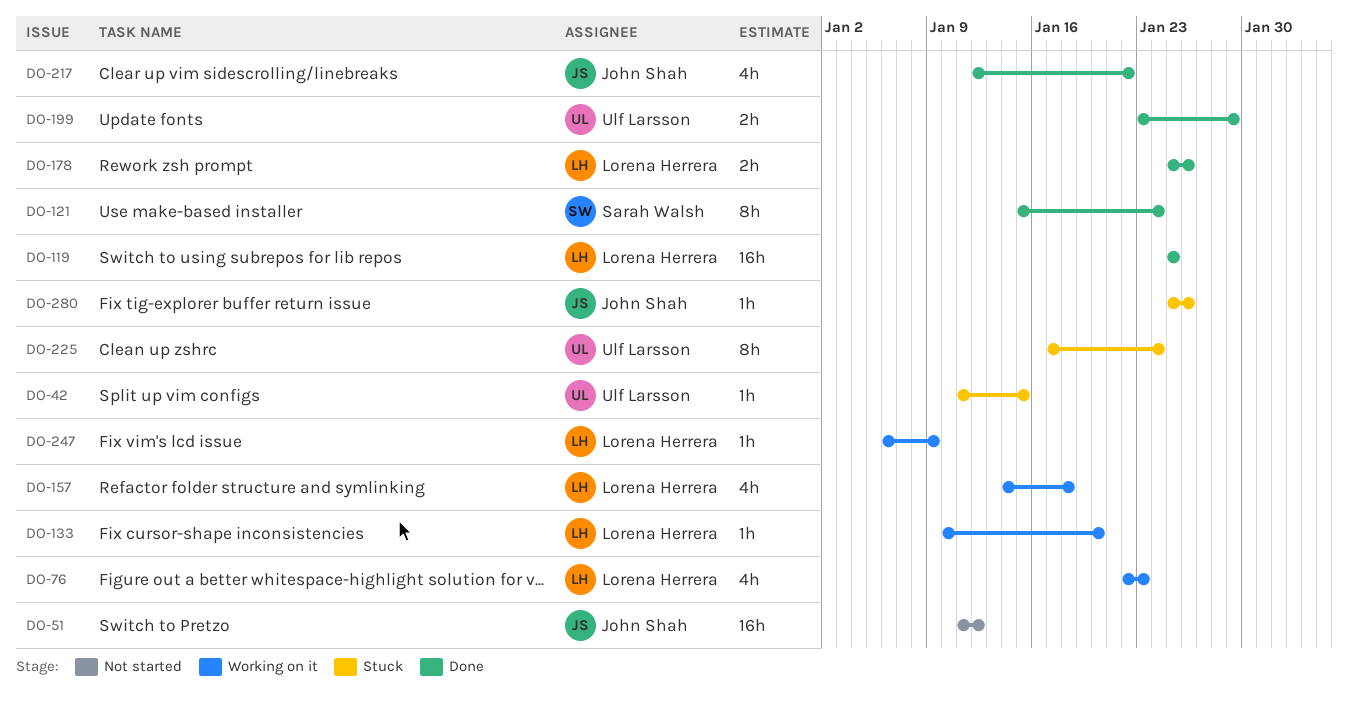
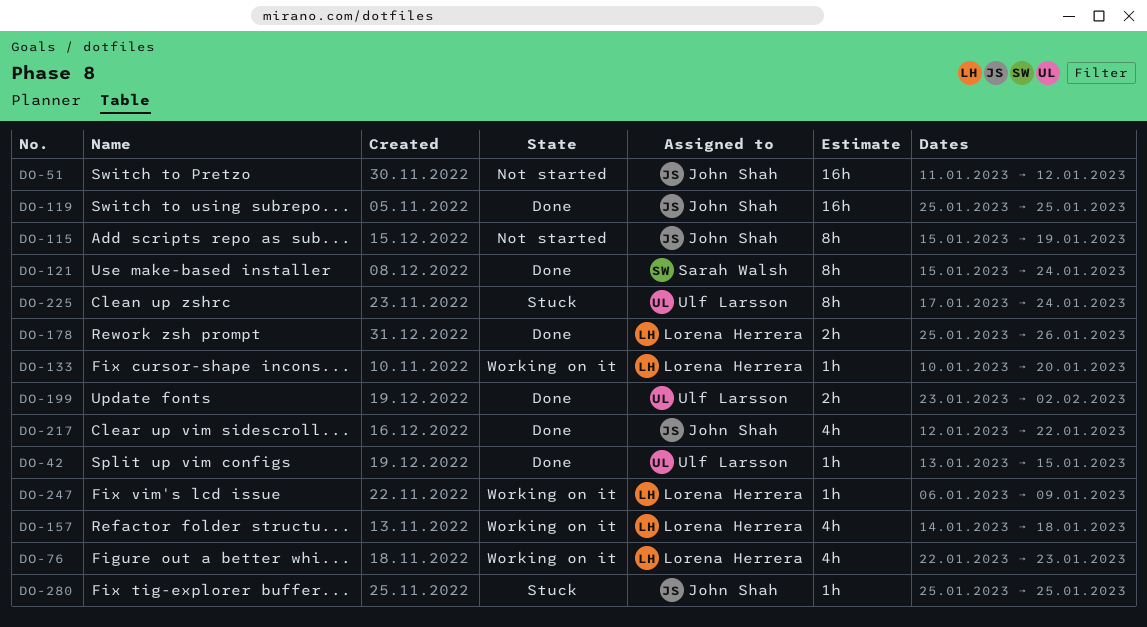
DO-42, status: Stuck -> Done
DO-42, start: Jan 11 -> Jan 13
DO-115: none -> present
DO-119, owner: Lorena Herrera -> John Shah
DO-199, due: Jan 29 -> Feb 2
DO-280, due: Jan 26 -> Jan 25

